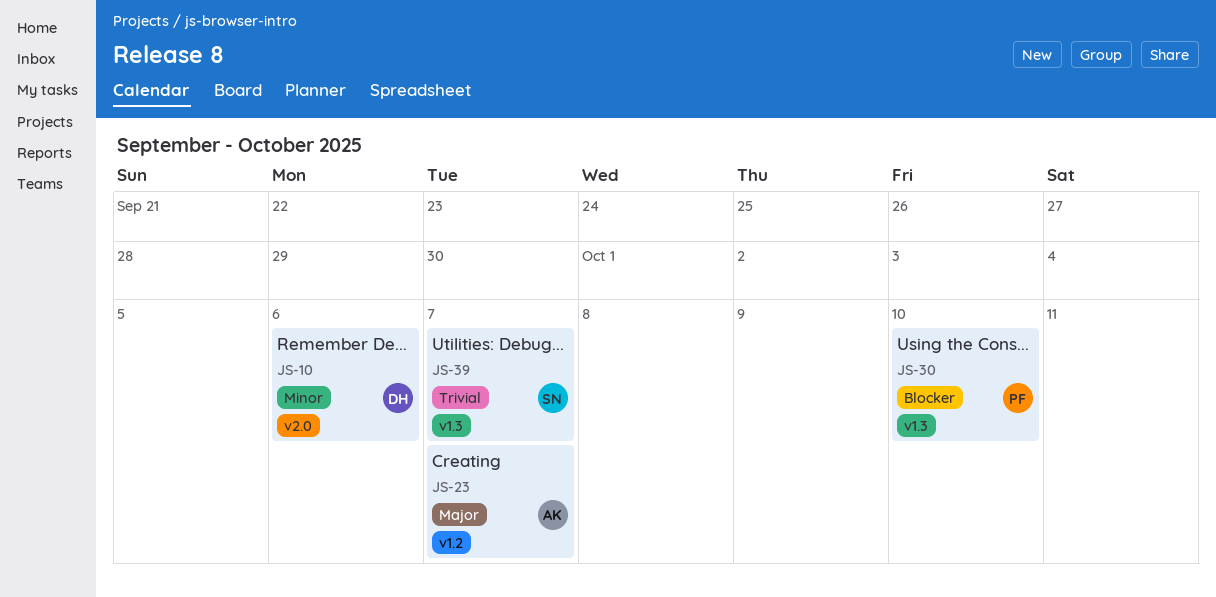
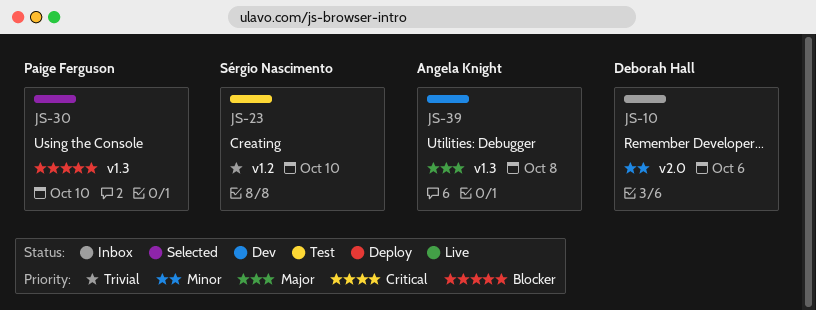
JS-23, owner: Angela Knight -> Sérgio Nascimento
JS-23, priority: Major -> Trivial
JS-23, due: Oct 7 -> Oct 10
JS-39, owner: Sérgio Nascimento -> Angela Knight
JS-39, priority: Trivial -> Major
JS-39, due: Oct 7 -> Oct 8

